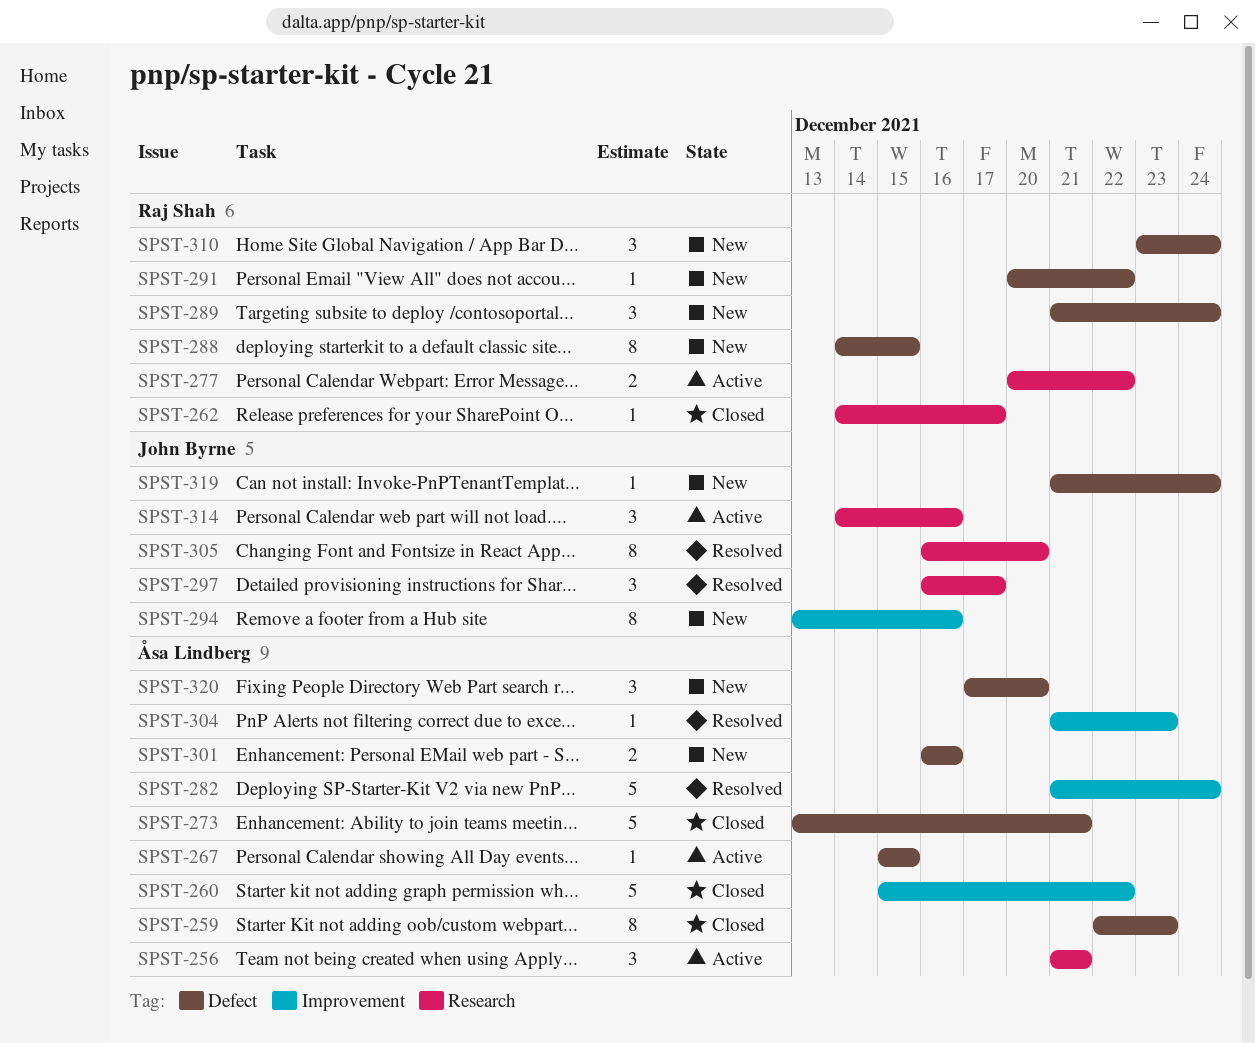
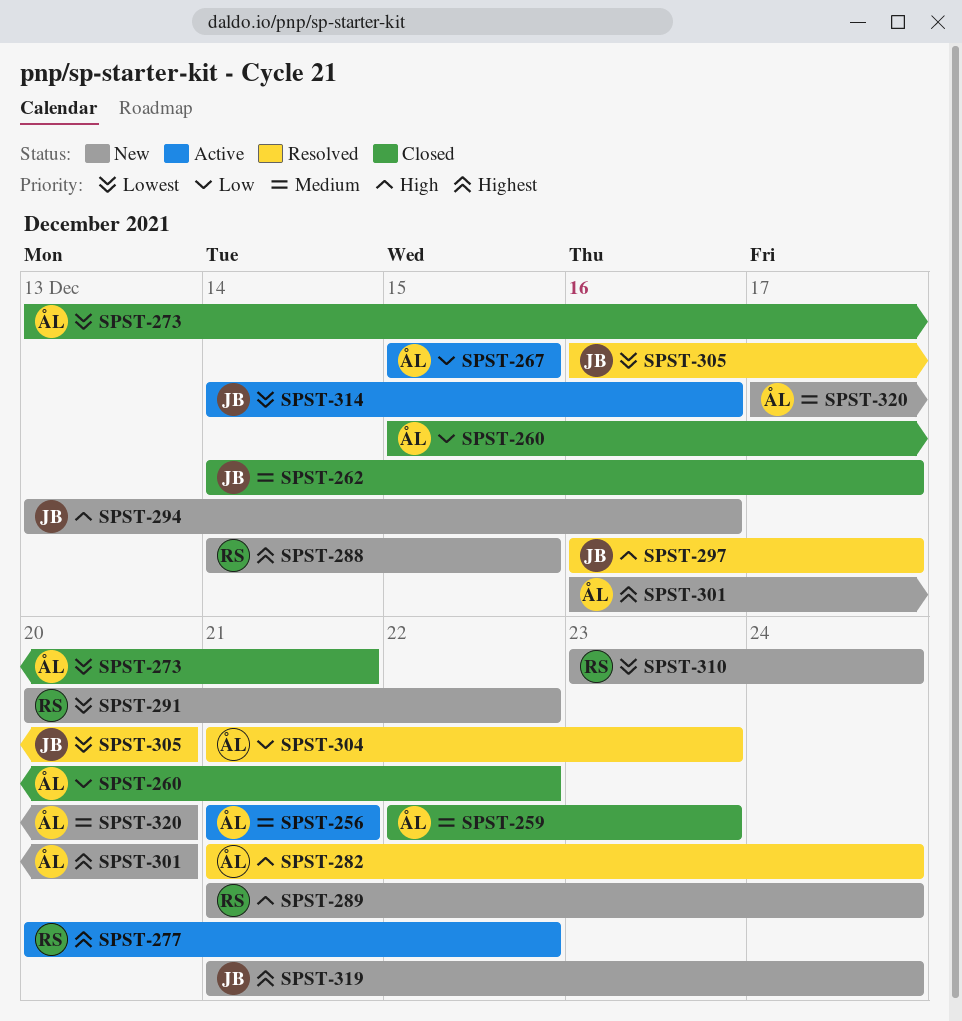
SPST-262, owner: Raj Shah -> John Byrne
SPST-301, due: Dec 16 -> Dec 20

